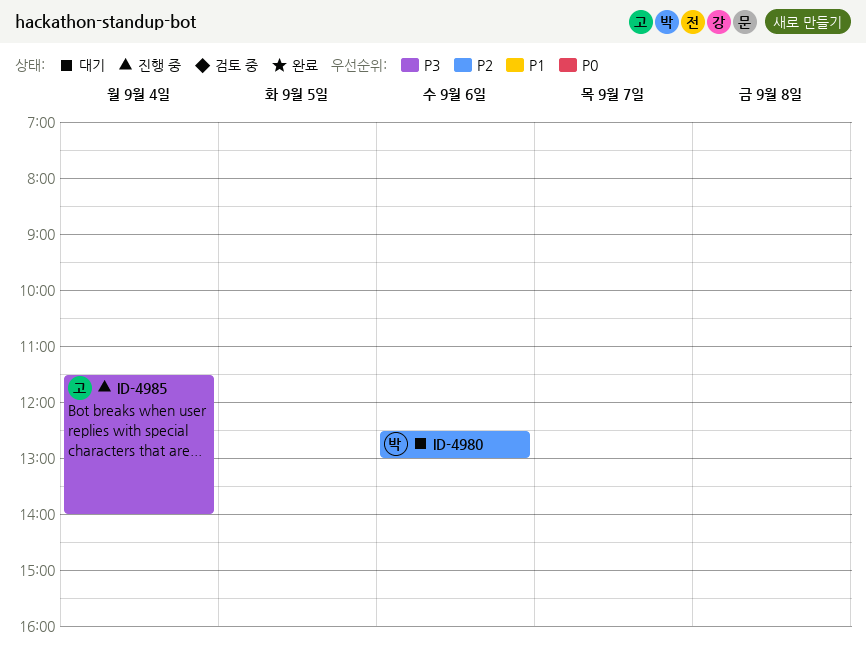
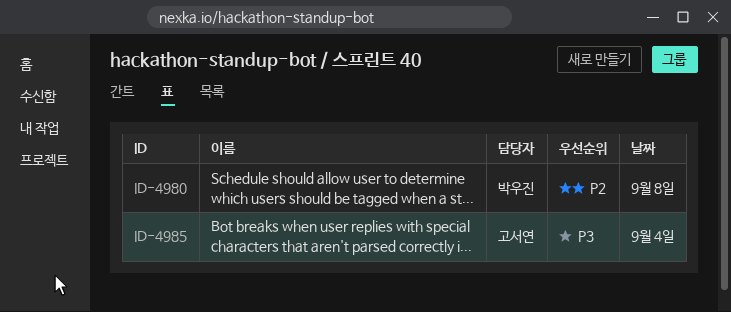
ID-4980, day: Sep 6 -> Sep 8

